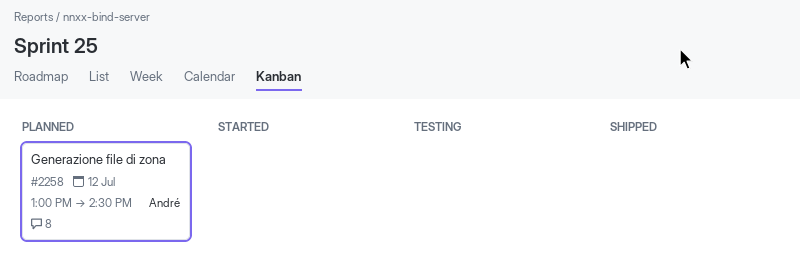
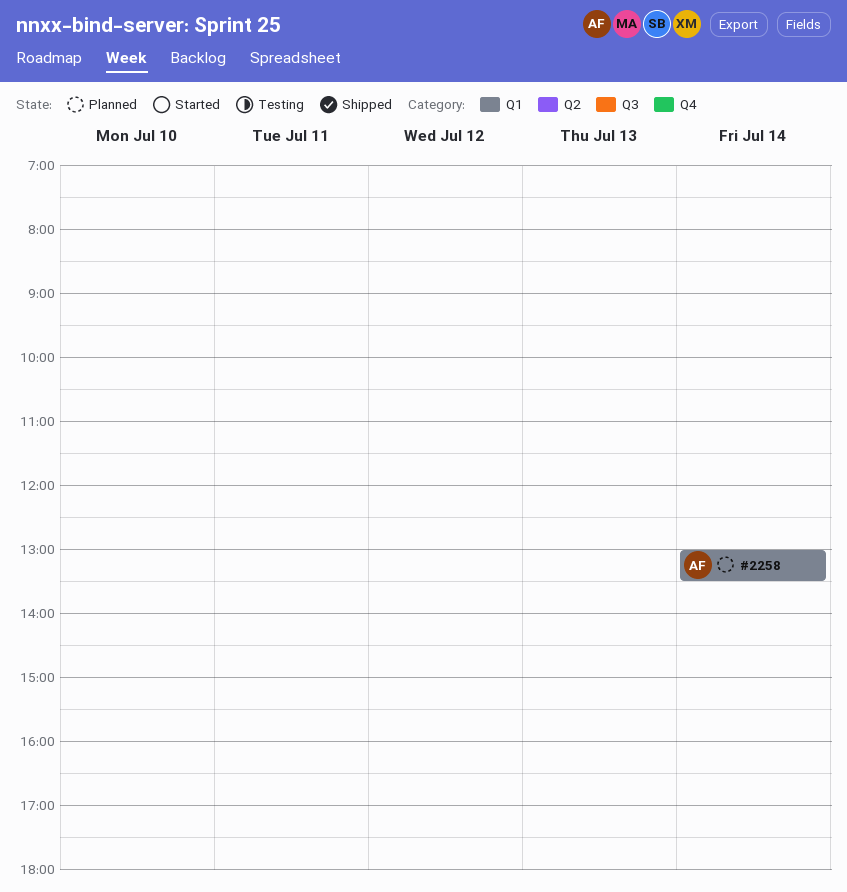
#2258, day: Jul 12 -> Jul 14
#2258, ends: 14:30 -> 13:30

